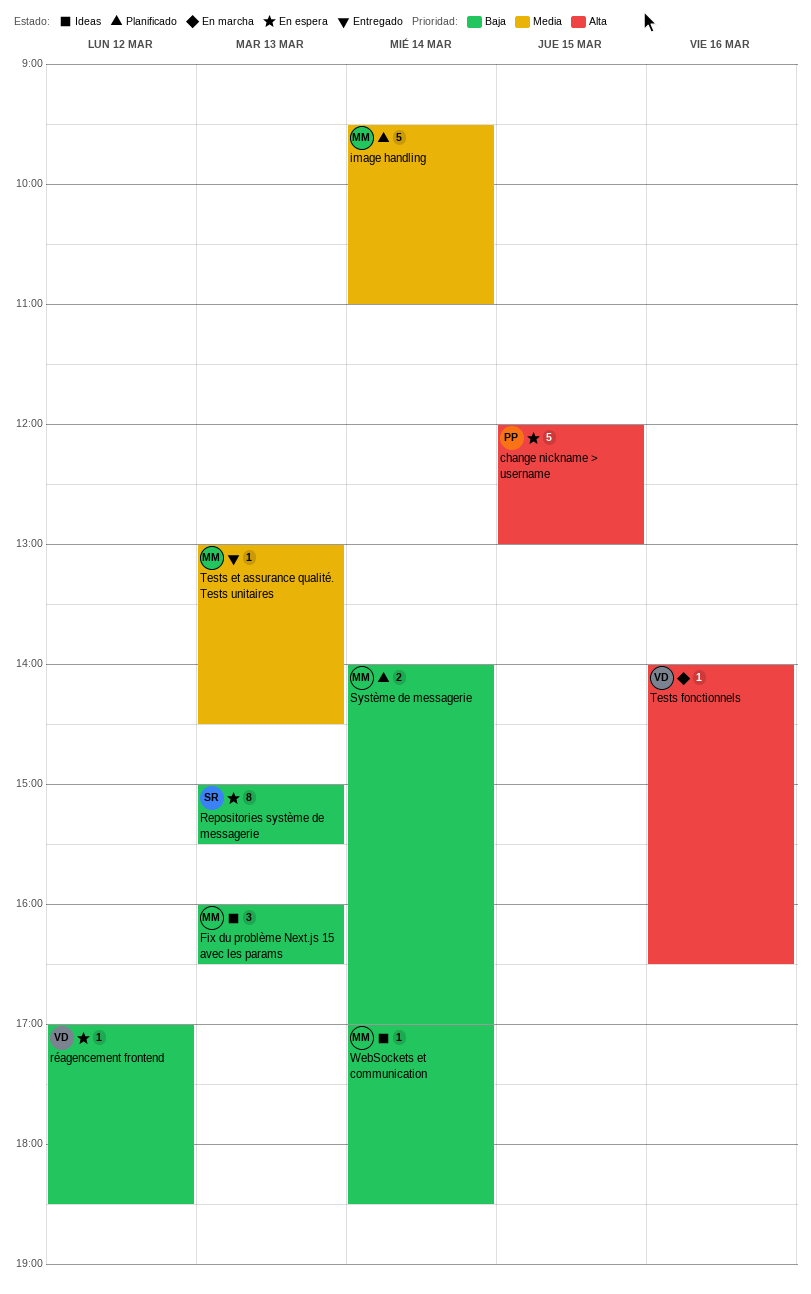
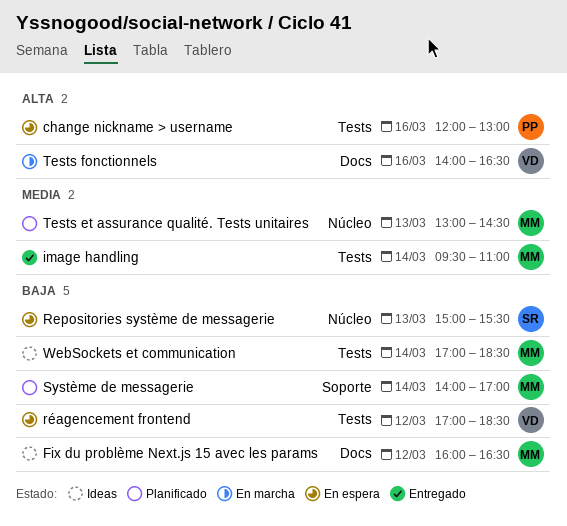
change nickname > username, day: Mar 15 -> Mar 16
Fix du problème Next.js 15 avec les params, day: Mar 13 -> Mar 12
image handling, status: Planificado -> Entregado
Tests et assurance qualité. Tests unitaires, status: Entregado -> Planificado

